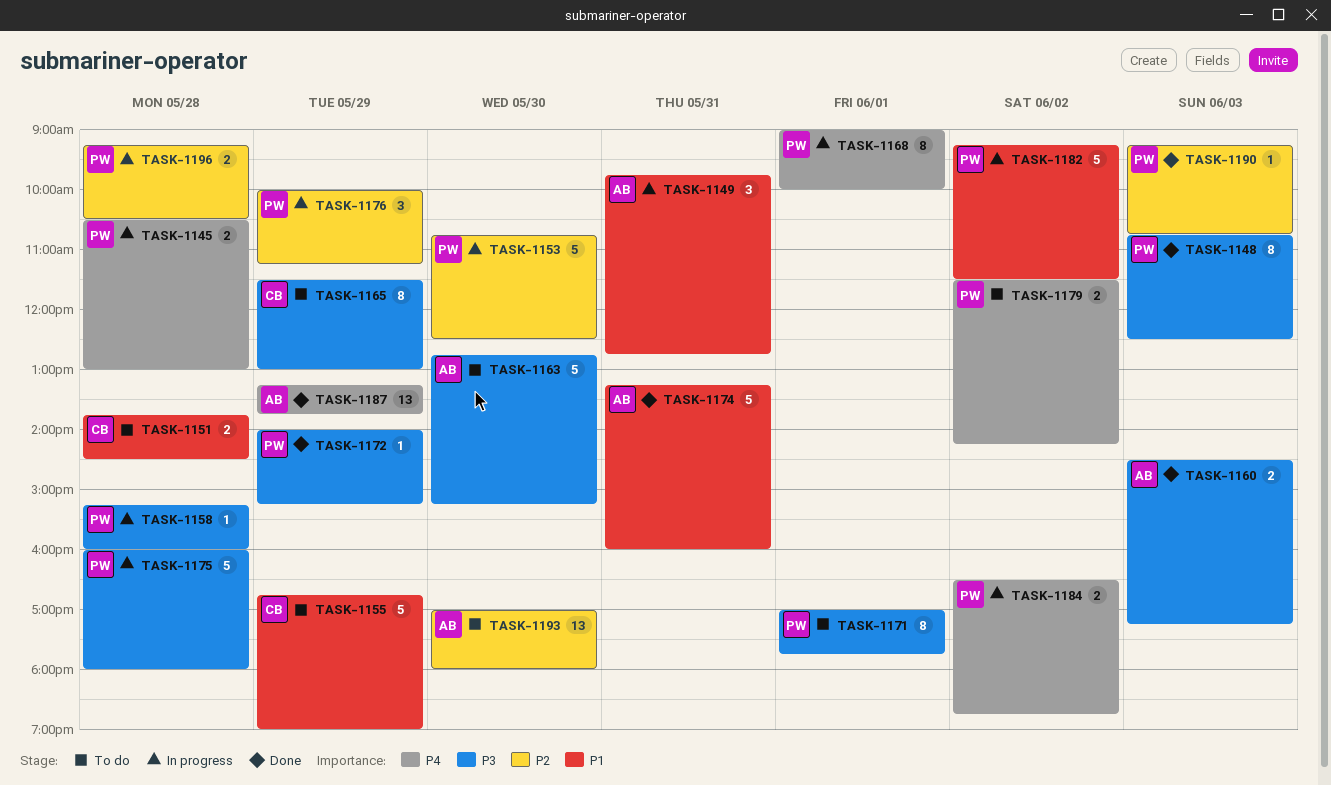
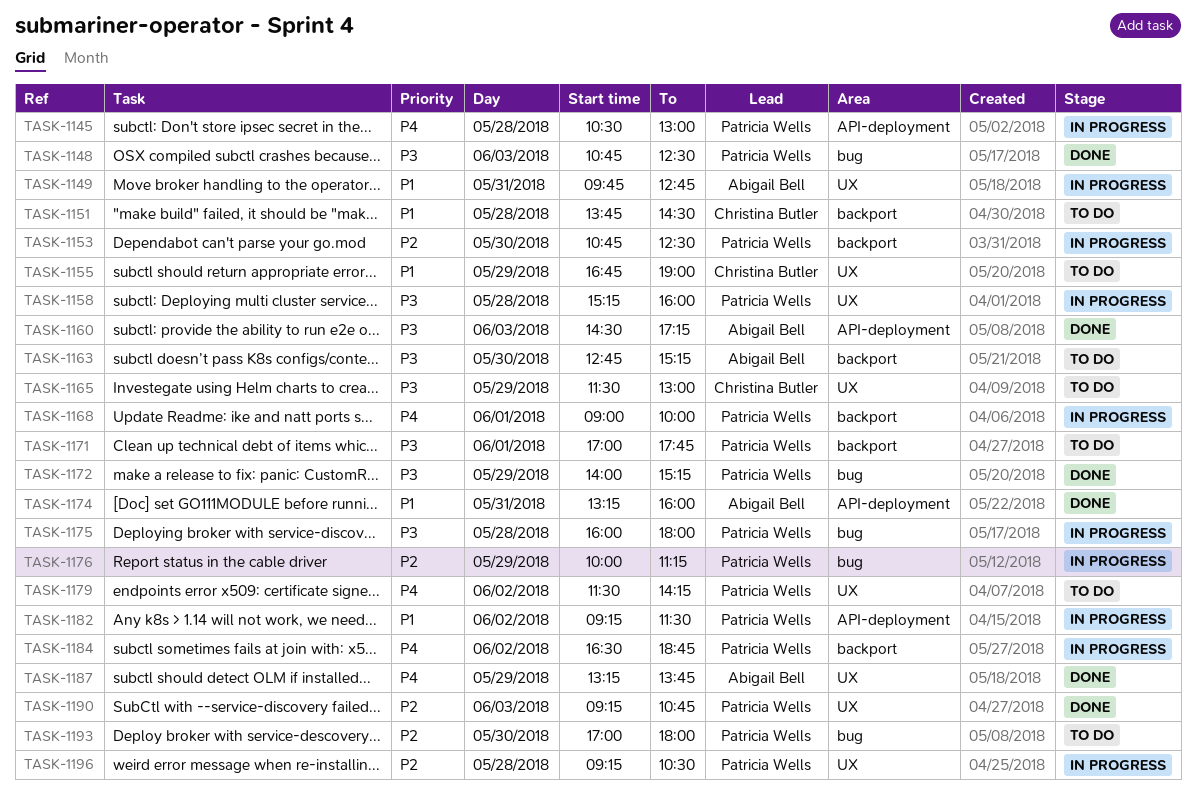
TASK-1193, owner: Abigail Bell -> Patricia Wells

